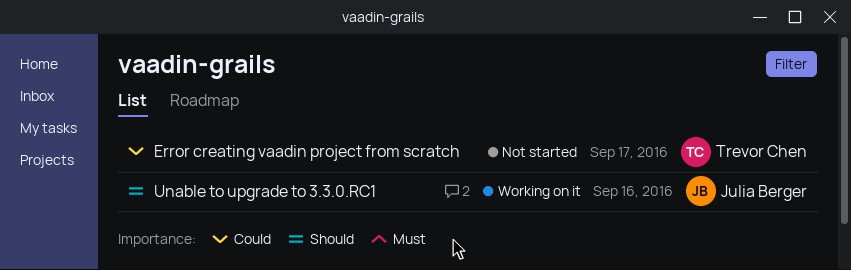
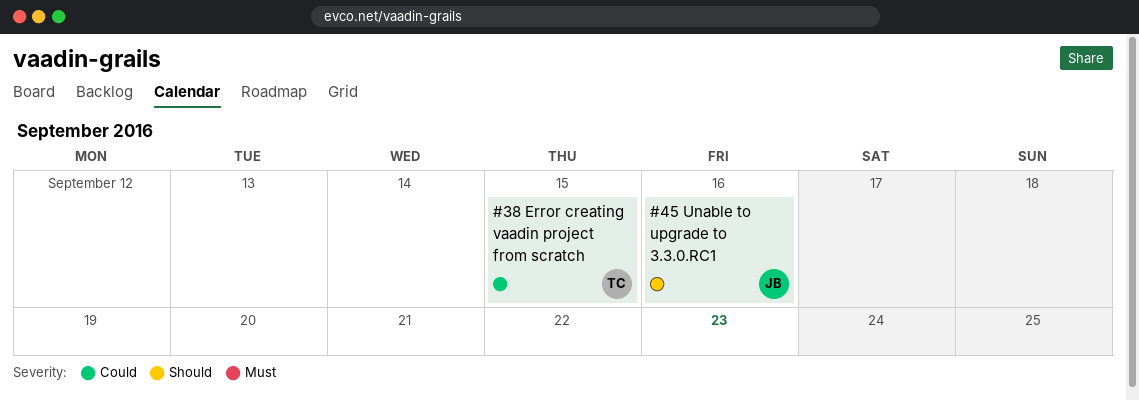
Error creating vaadin project from scratch, due: Sep 17 -> Sep 15

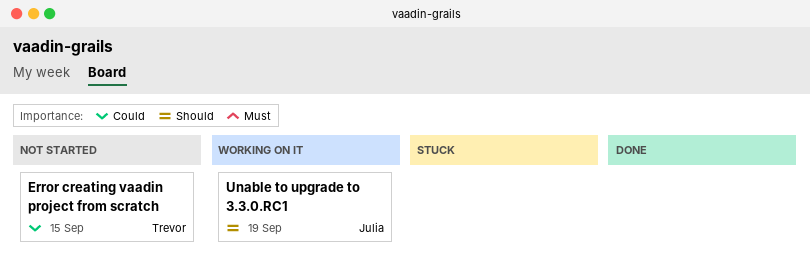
Unable to upgrade to 3.3.0.RC1, due: Sep 16 -> Sep 19

